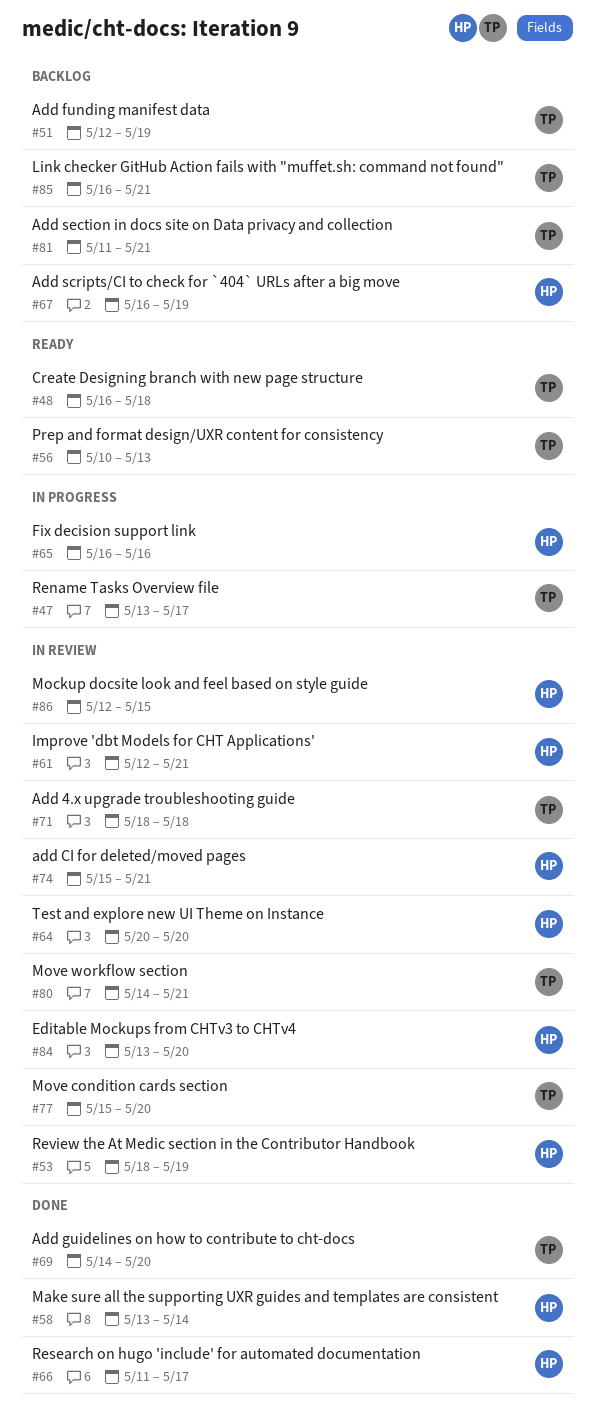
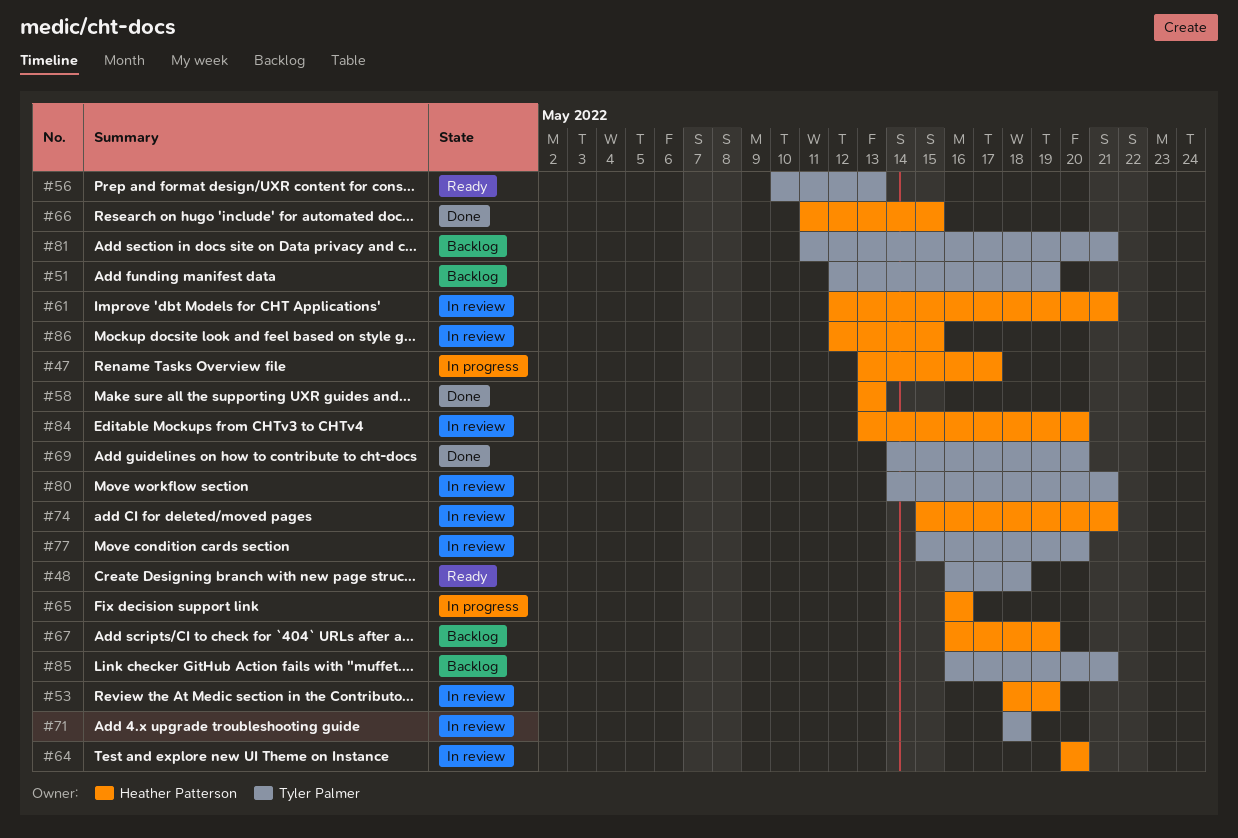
#47, owner: Tyler Palmer -> Heather Patterson
#58, due: May 14 -> May 13
#66, due: May 17 -> May 15

